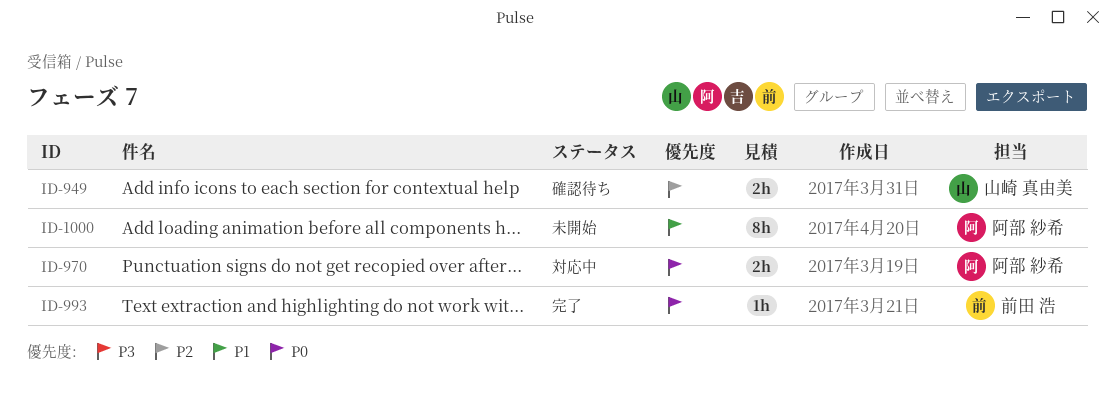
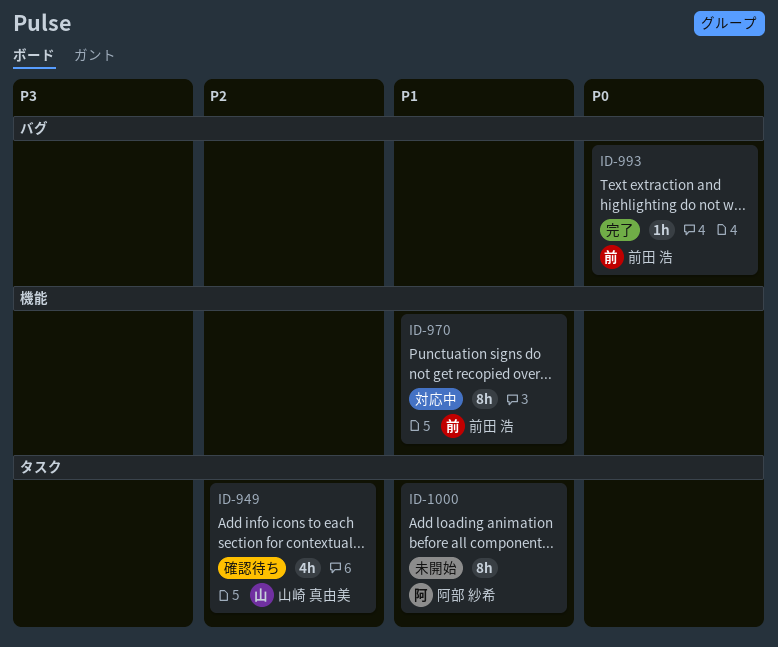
ID-949, estimate: 2h -> 4h
ID-970, owner: 阿部 紗希 -> 前田 浩
ID-970, priority: P0 -> P1
ID-970, estimate: 2h -> 8h

